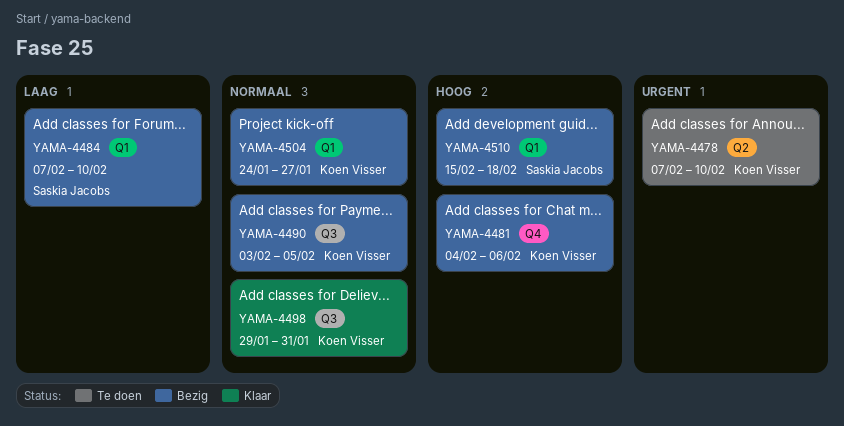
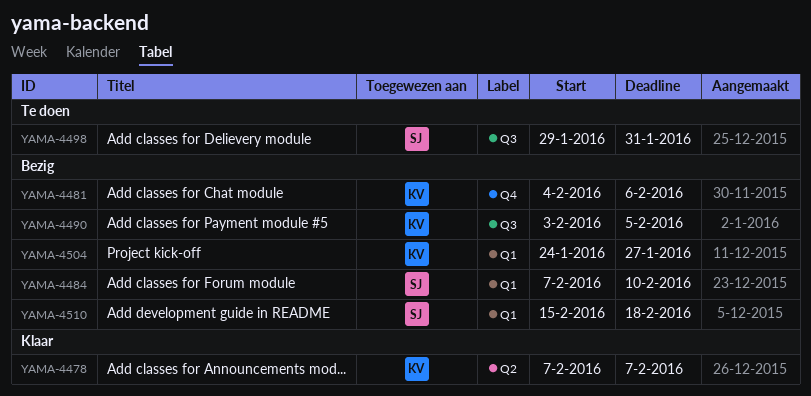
YAMA-4478, status: Te doen -> Klaar
YAMA-4478, due: Feb 10 -> Feb 7
YAMA-4498, status: Klaar -> Te doen
YAMA-4498, owner: Koen Visser -> Saskia Jacobs

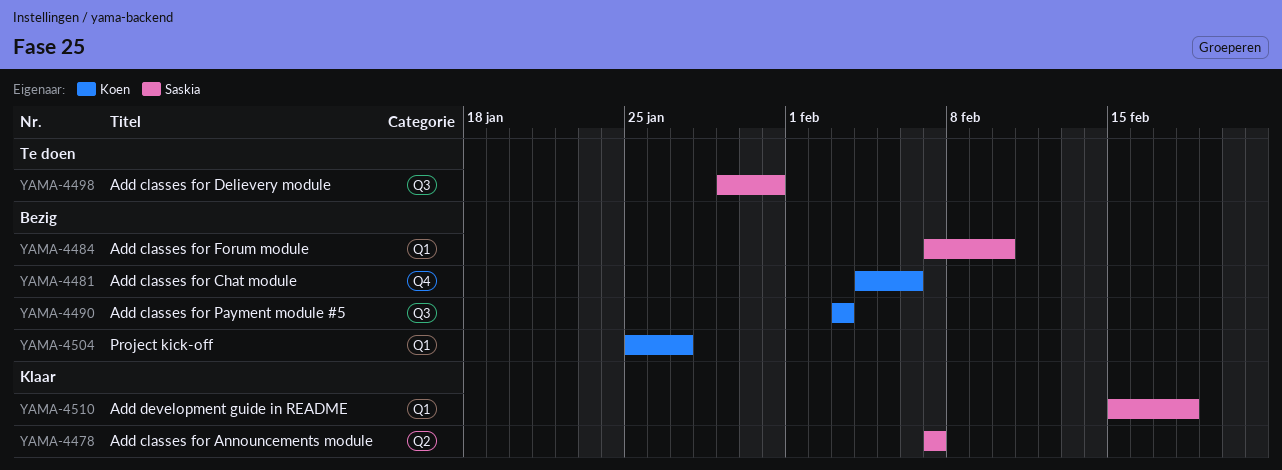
YAMA-4478, owner: Koen -> Saskia
YAMA-4490, due: Feb 5 -> Feb 3
YAMA-4504, start: Jan 24 -> Jan 25
YAMA-4510, status: Bezig -> Klaar

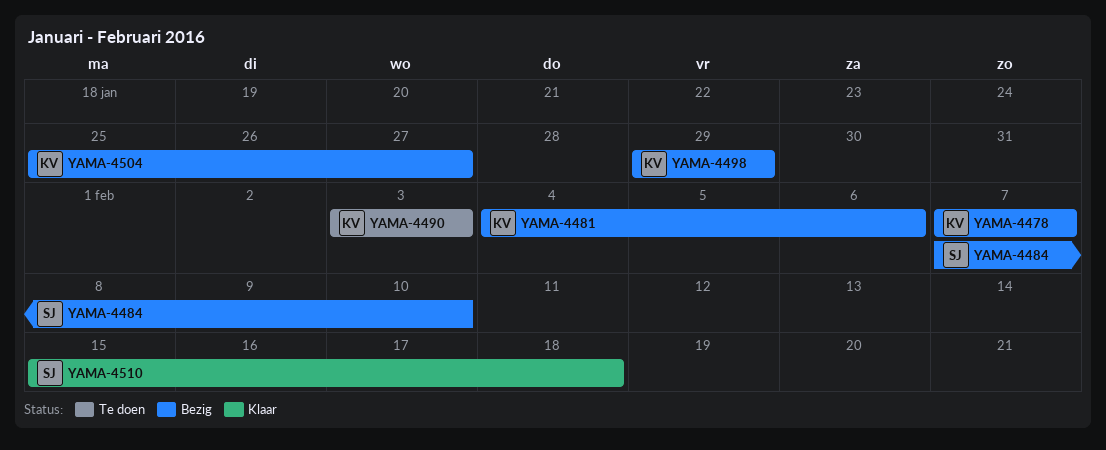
YAMA-4478, status: Klaar -> Bezig
YAMA-4478, owner: Saskia -> Koen
YAMA-4490, status: Bezig -> Te doen
YAMA-4498, status: Te doen -> Bezig
YAMA-4498, owner: Saskia -> Koen
YAMA-4498, due: Jan 31 -> Jan 29

